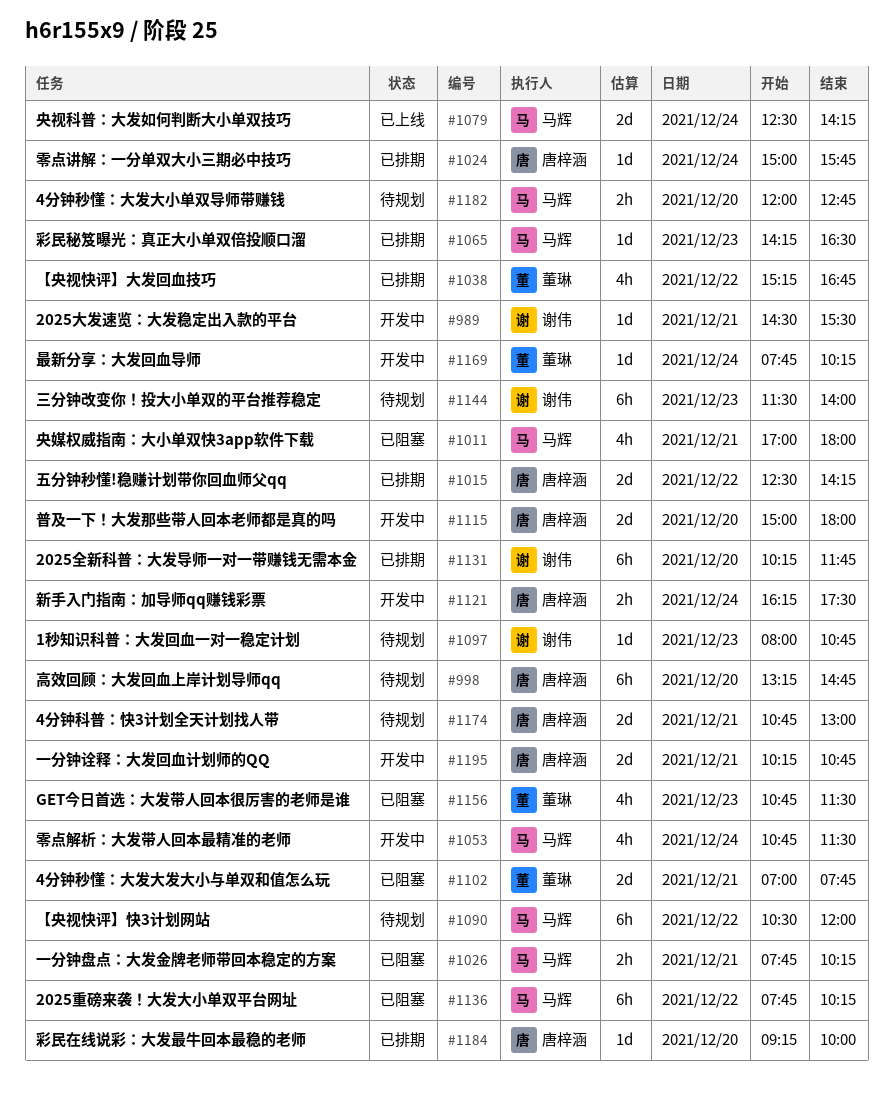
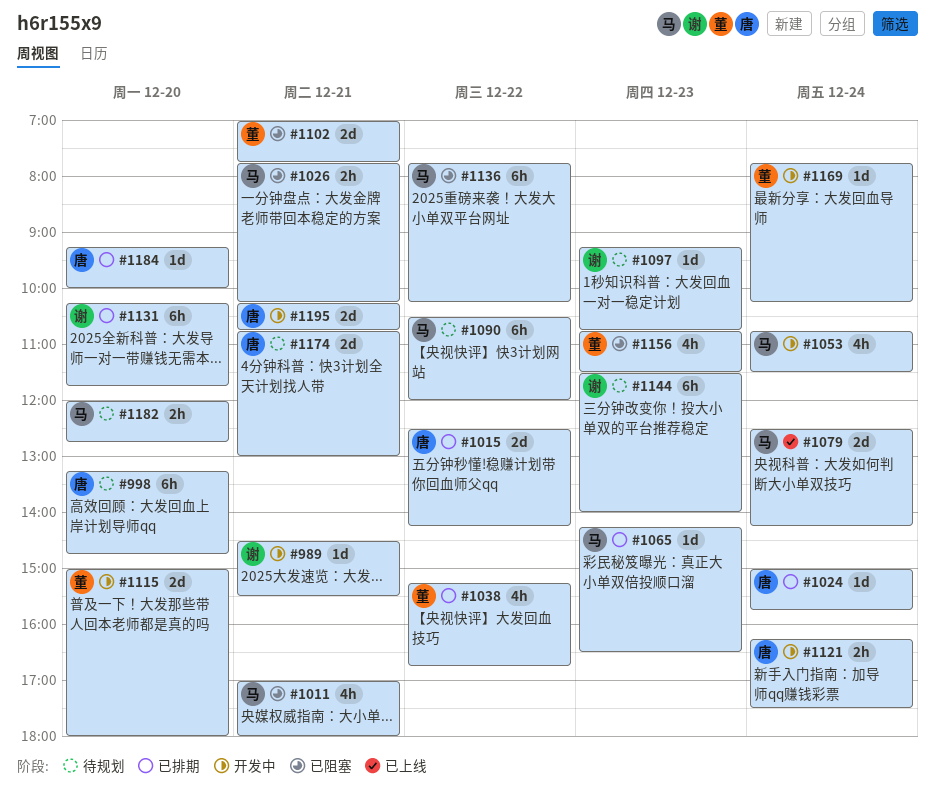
#1097, begins: 08:00 -> 09:15
#1115, owner: 唐梓涵 -> 董琳

